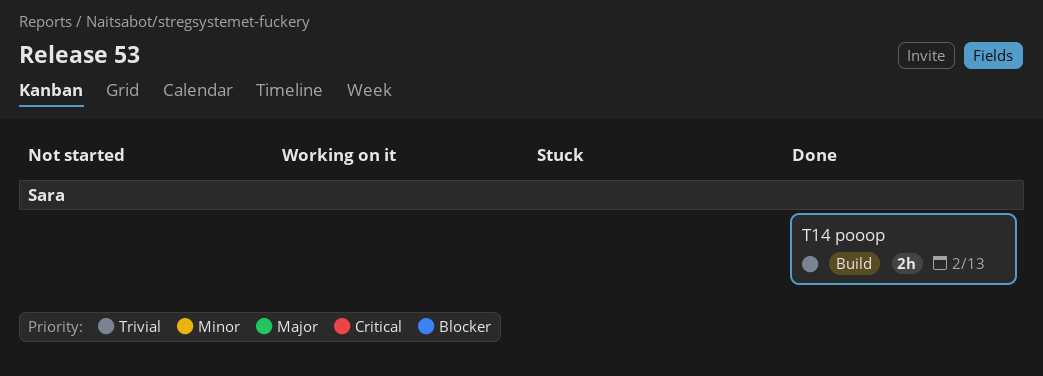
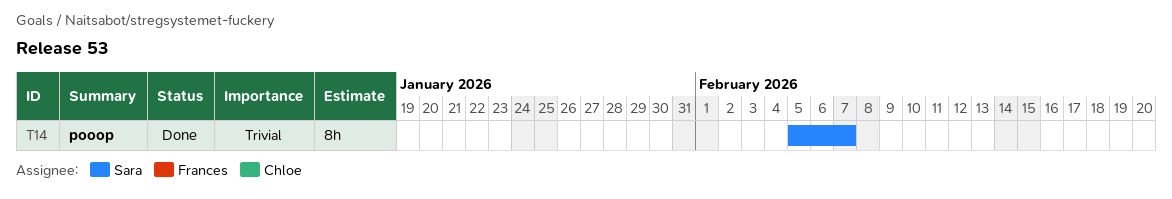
T14, estimate: 2h -> 8h
T14, due: Feb 13 -> Feb 7

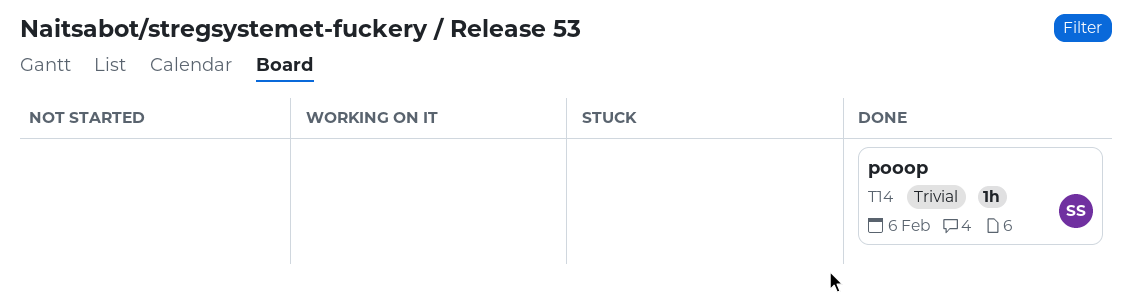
T14, estimate: 8h -> 1h
T14, due: Feb 7 -> Feb 6

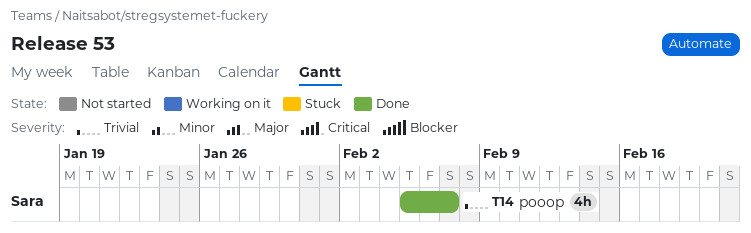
T14, estimate: 1h -> 4h
T14, due: Feb 6 -> Feb 7

